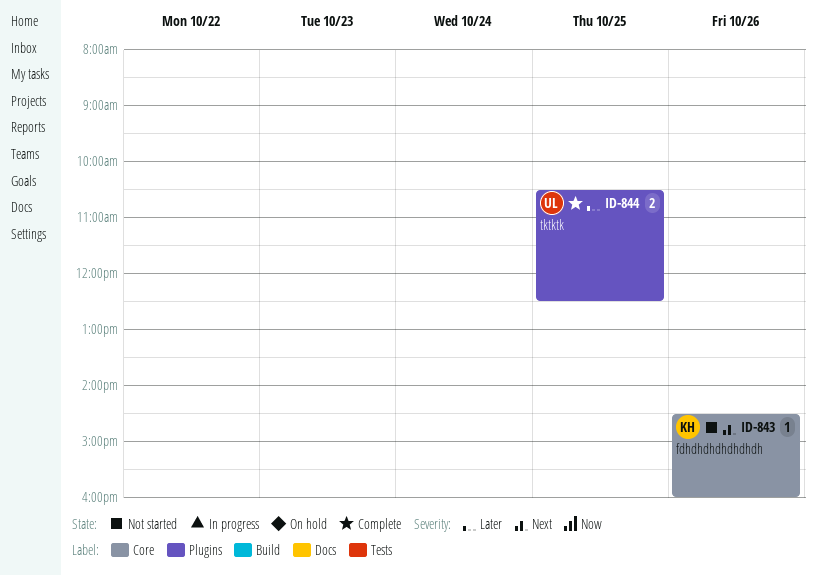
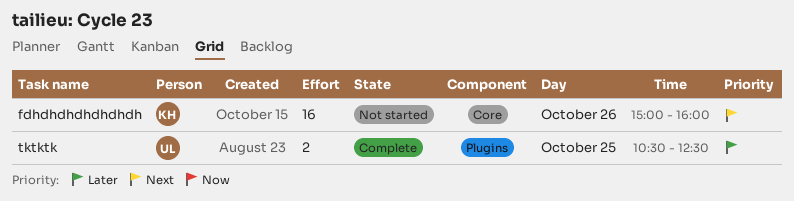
fdhdhdhdhdhdhdh, estimate: 1 -> 16
fdhdhdhdhdhdhdh, begins: 14:30 -> 15:00

